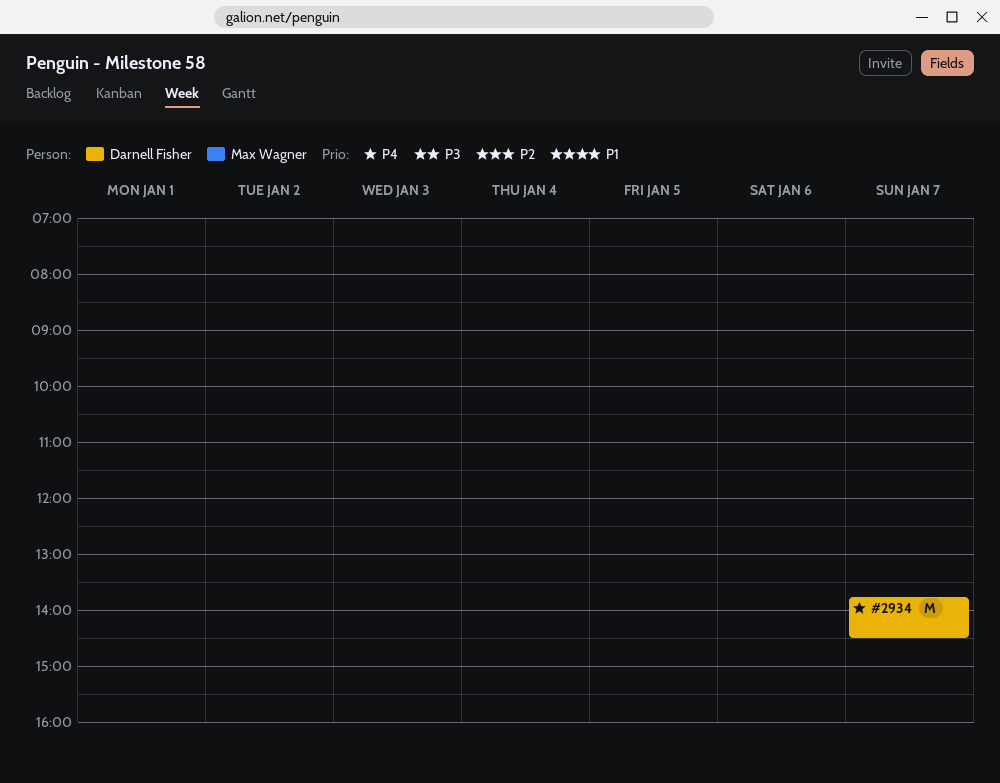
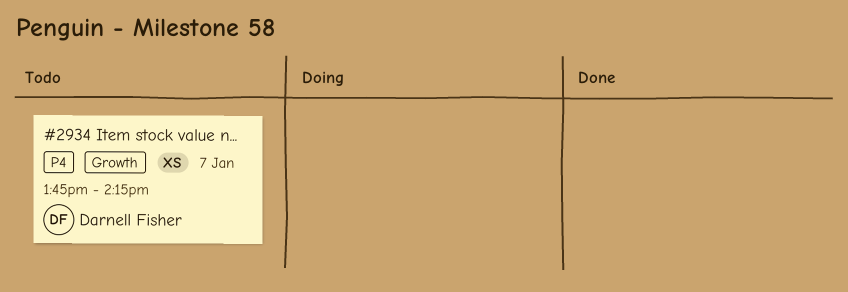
#2934, estimate: M -> XS
#2934, ends: 14:30 -> 14:15

